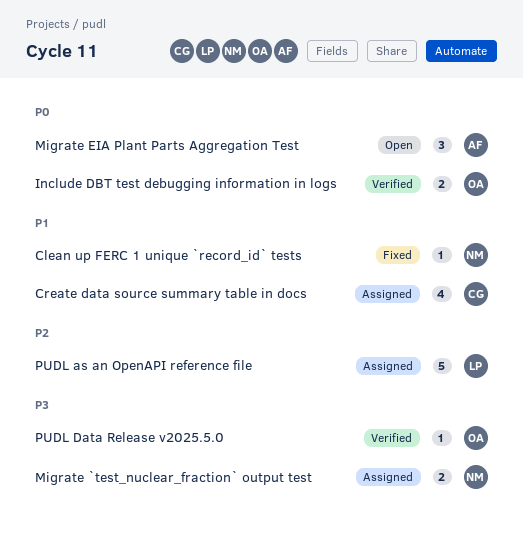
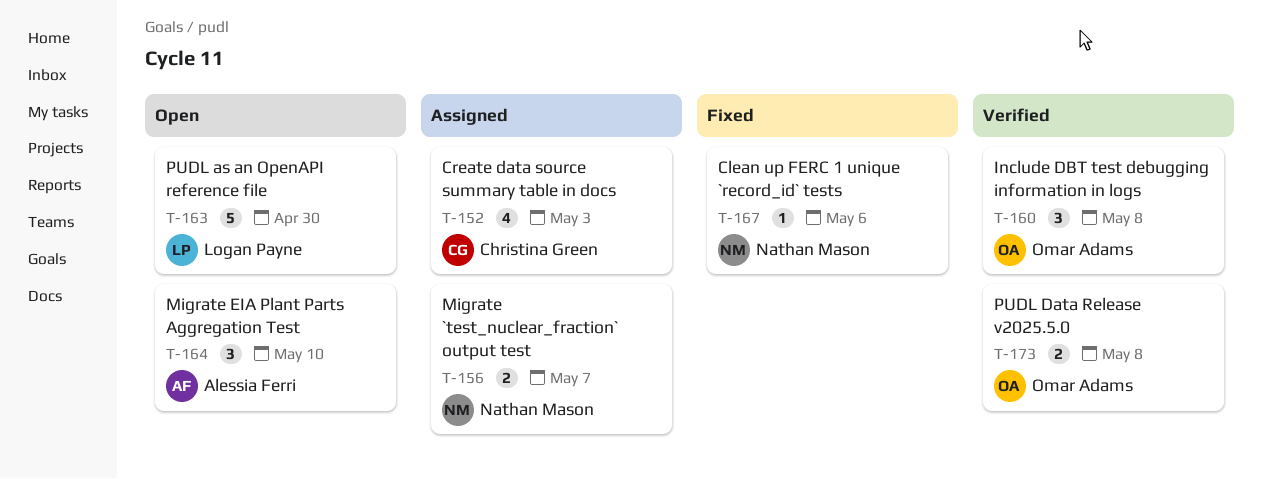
Include DBT test debugging information in logs, estimate: 2 -> 3
PUDL as an OpenAPI reference file, status: Assigned -> Open
PUDL Data Release v2025.5.0, estimate: 1 -> 2

